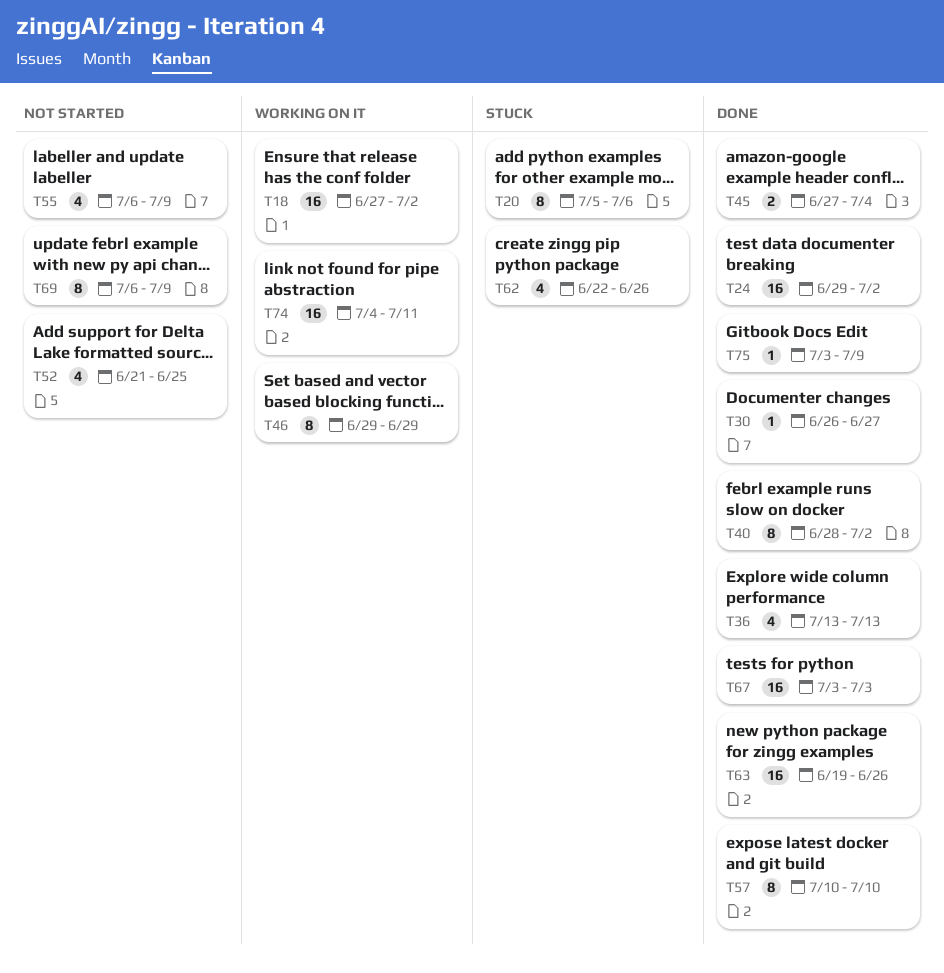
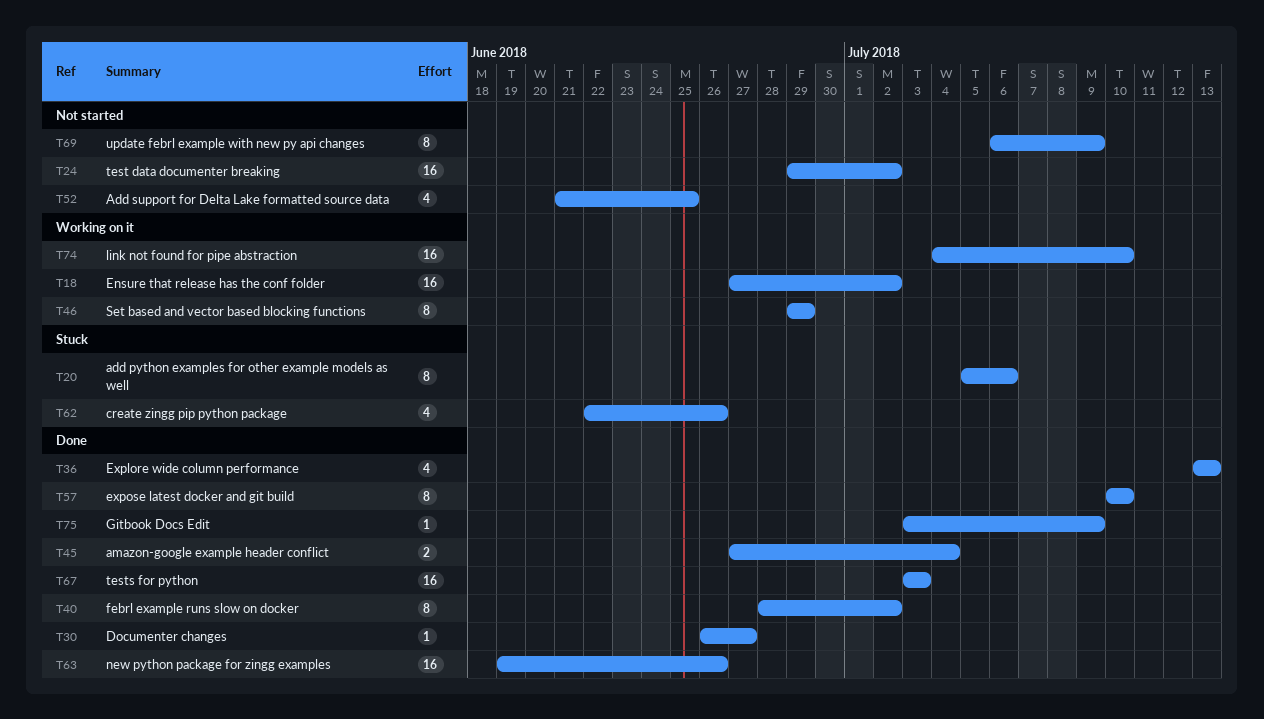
T24, status: Done -> Not started
T55: present -> none
T74, due: Jul 11 -> Jul 10

